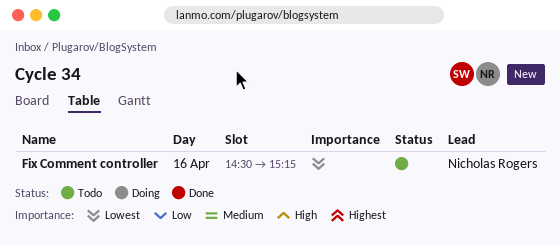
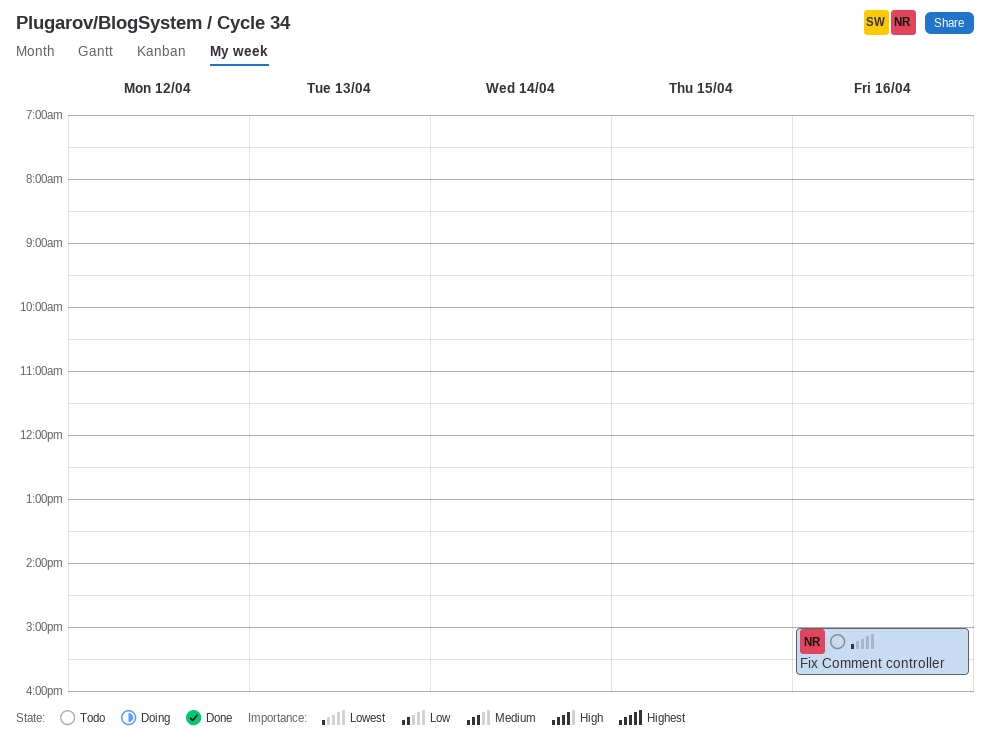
Fix Comment controller, begins: 14:30 -> 15:00
Fix Comment controller, ends: 15:15 -> 15:45

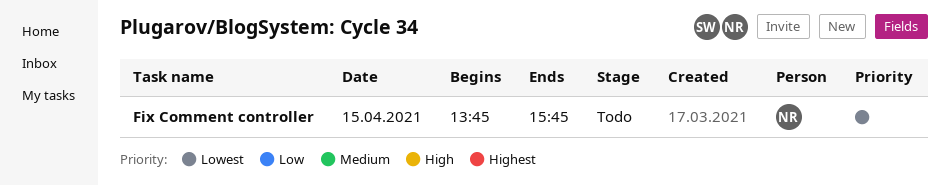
Fix Comment controller, day: Apr 16 -> Apr 15
Fix Comment controller, begins: 15:00 -> 13:45

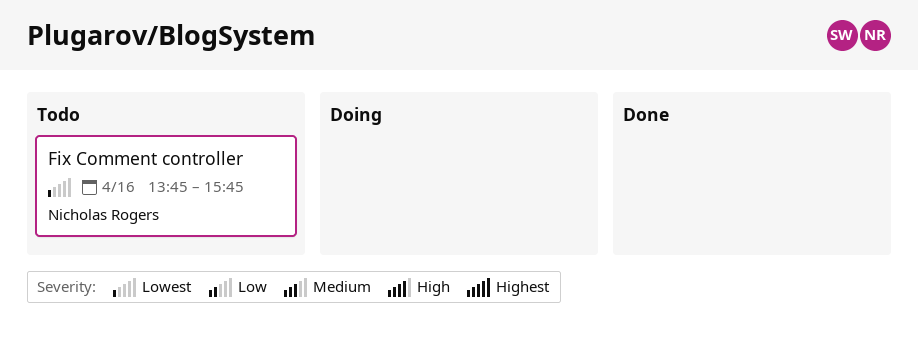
Fix Comment controller, day: Apr 15 -> Apr 16

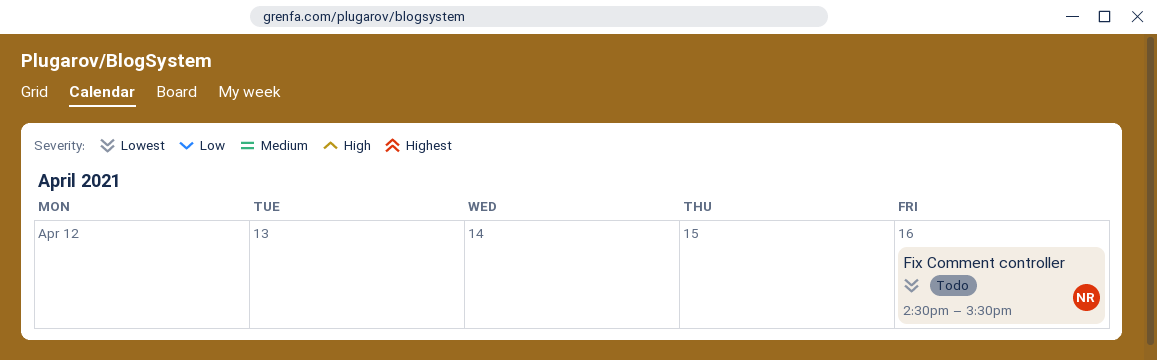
Fix Comment controller, begins: 13:45 -> 14:30
Fix Comment controller, ends: 15:45 -> 15:30

